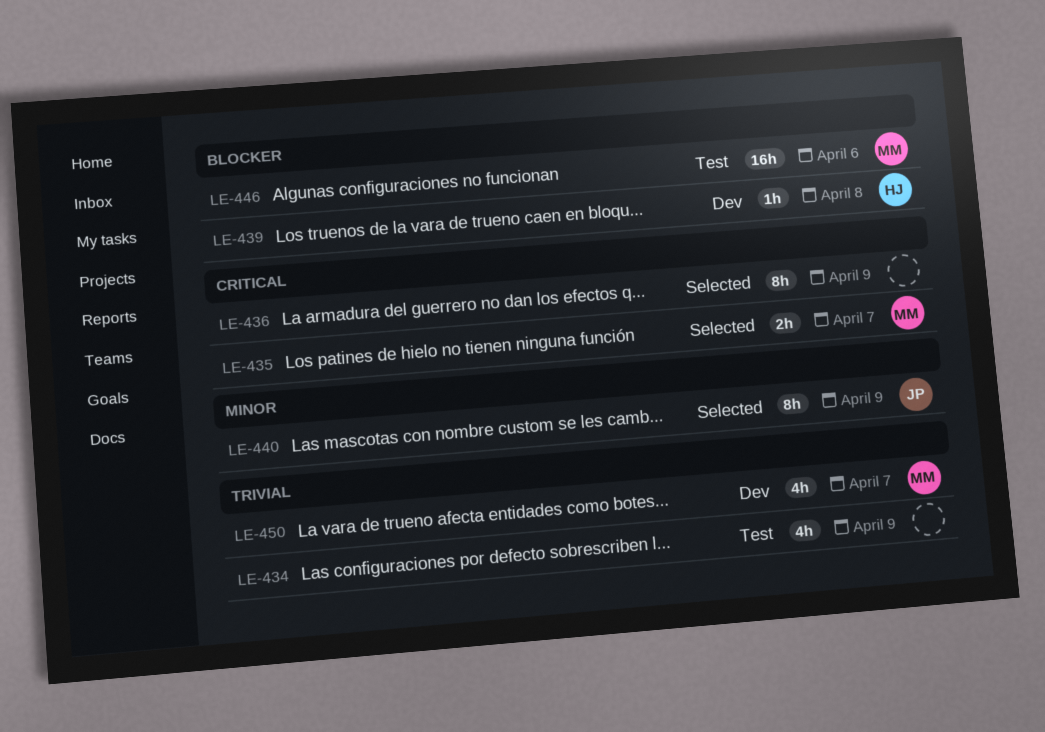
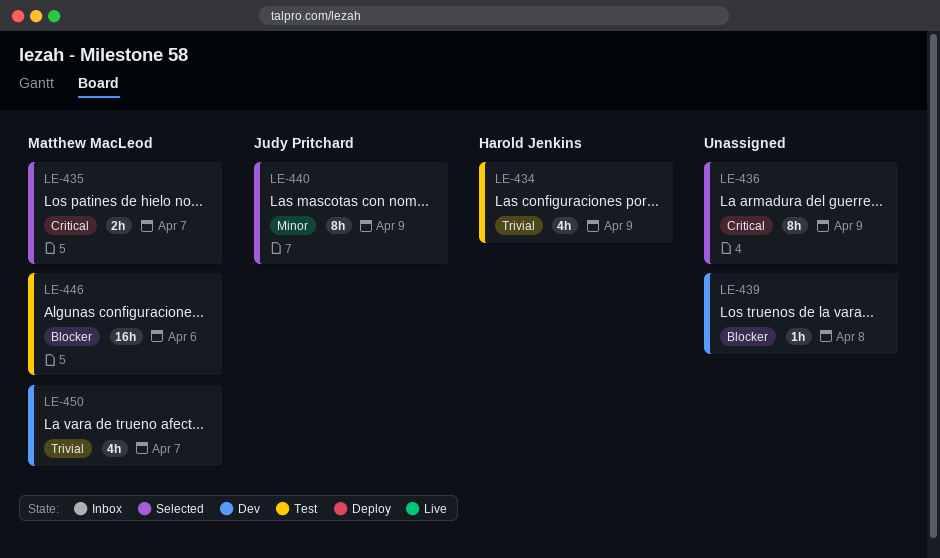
LE-434, owner: none -> Harold Jenkins
LE-439, owner: Harold Jenkins -> none

